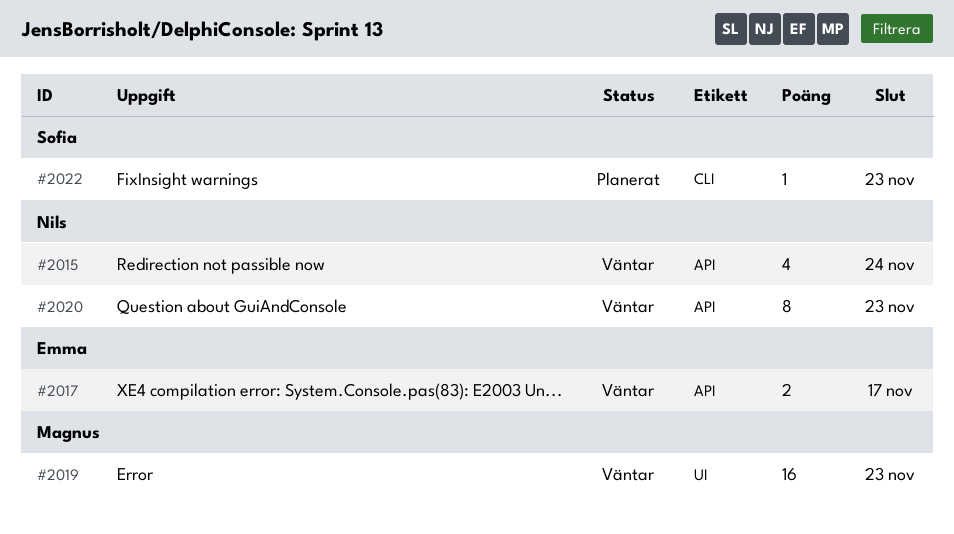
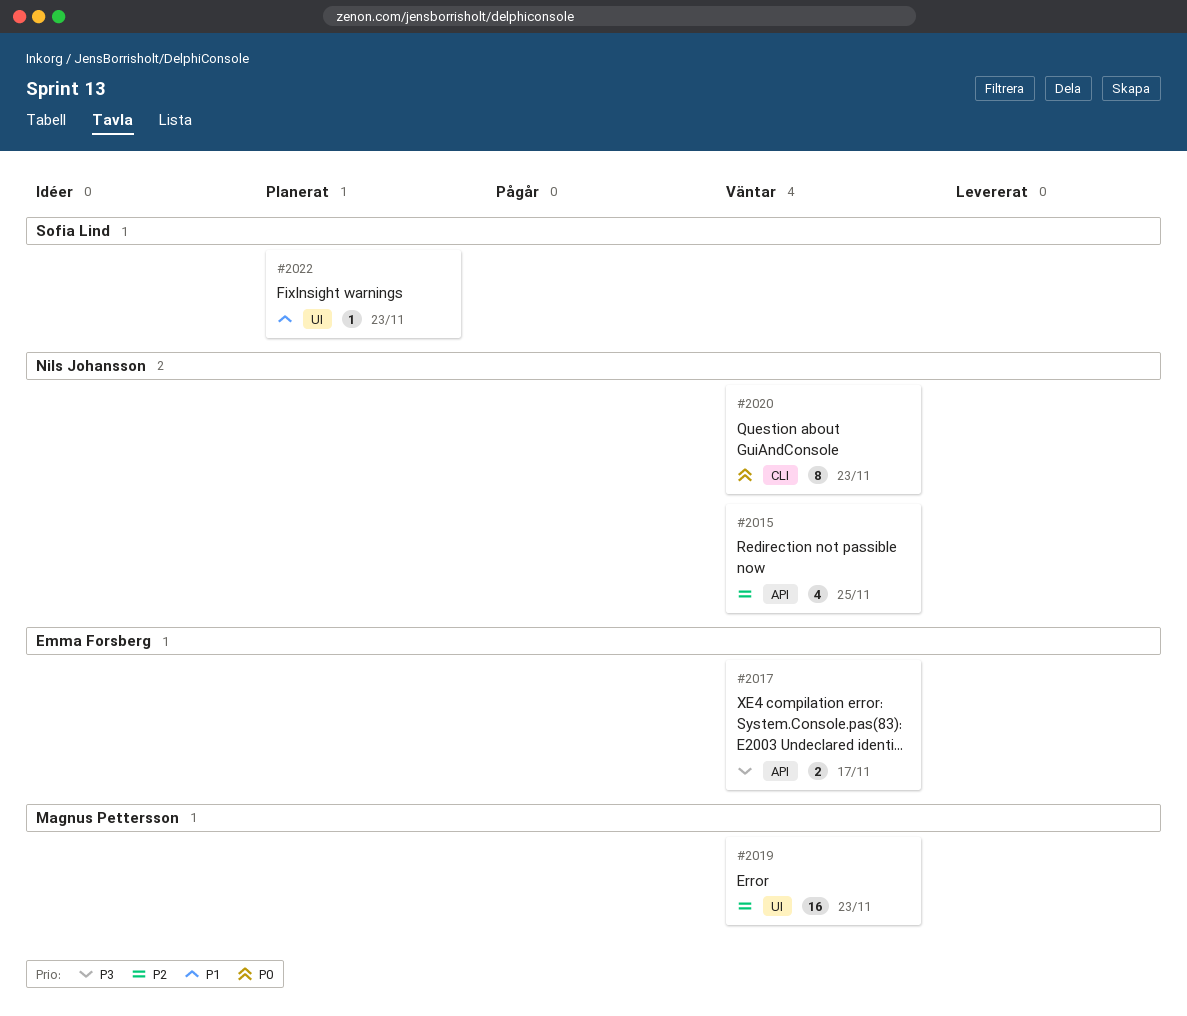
#2015, due: Nov 24 -> Nov 25
#2020, label: API -> CLI
#2022, label: CLI -> UI

